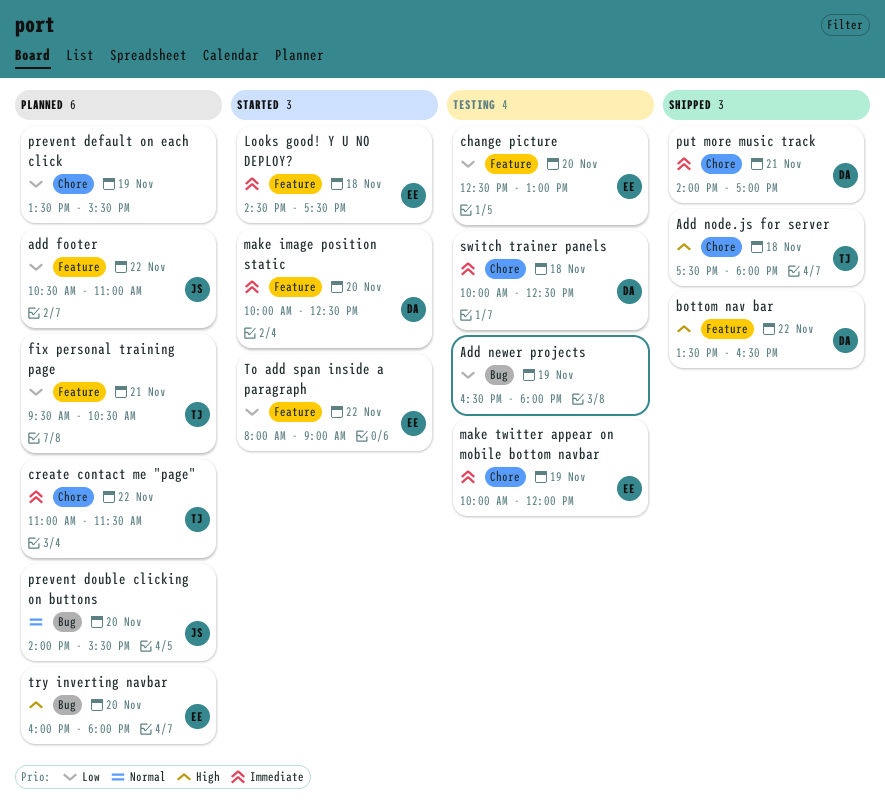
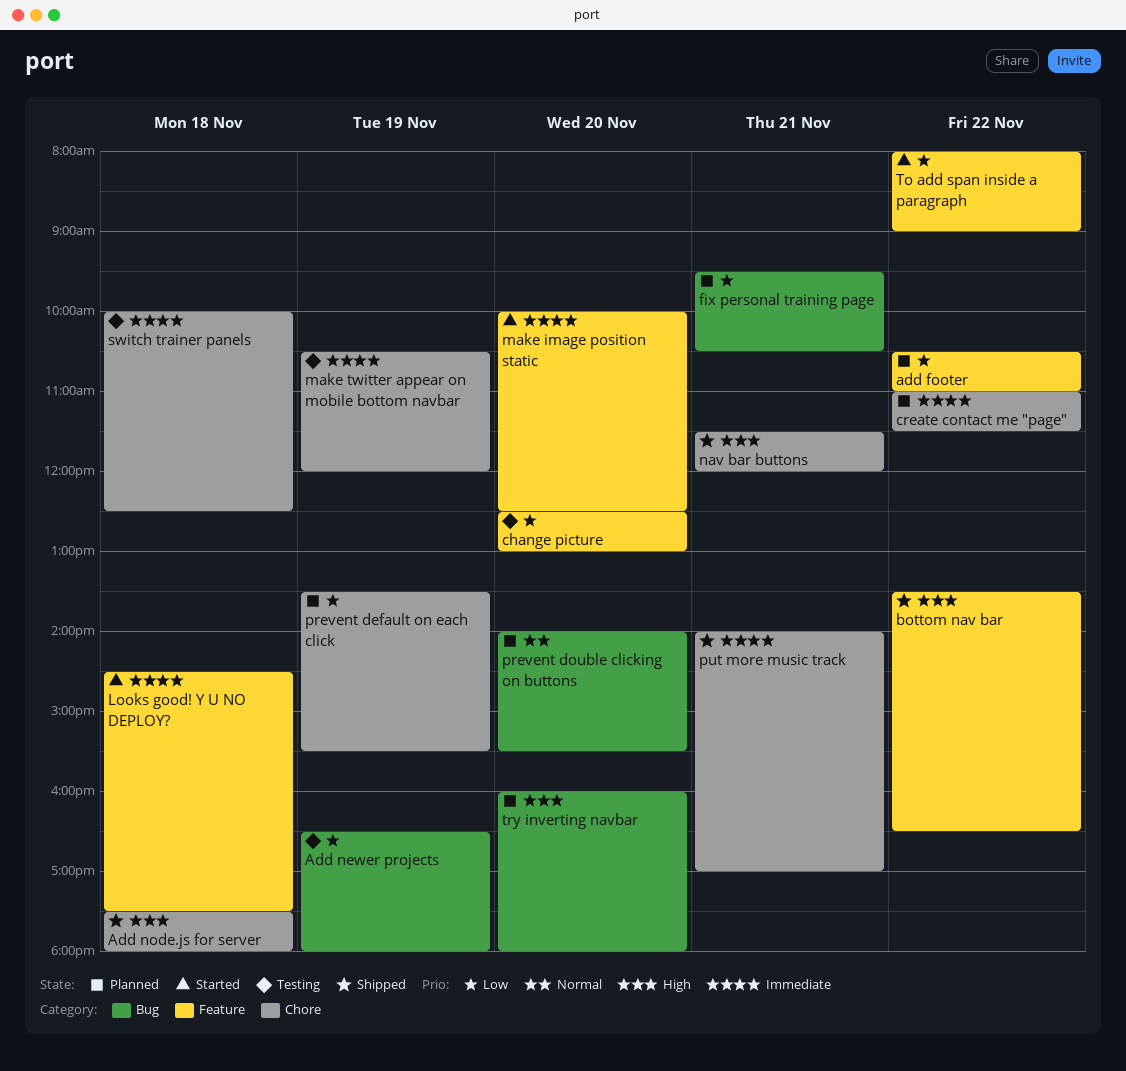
fix personal training page, label: Feature -> Bug
make twitter appear on mobile bottom navbar, begins: 10:00 -> 10:30
nav bar buttons: none -> present

